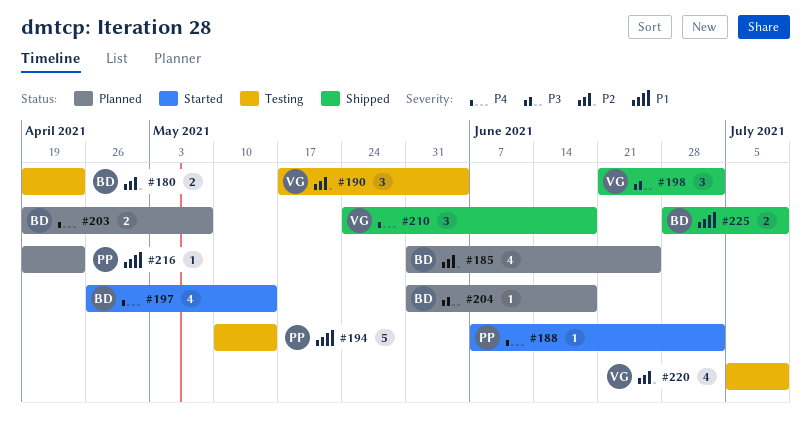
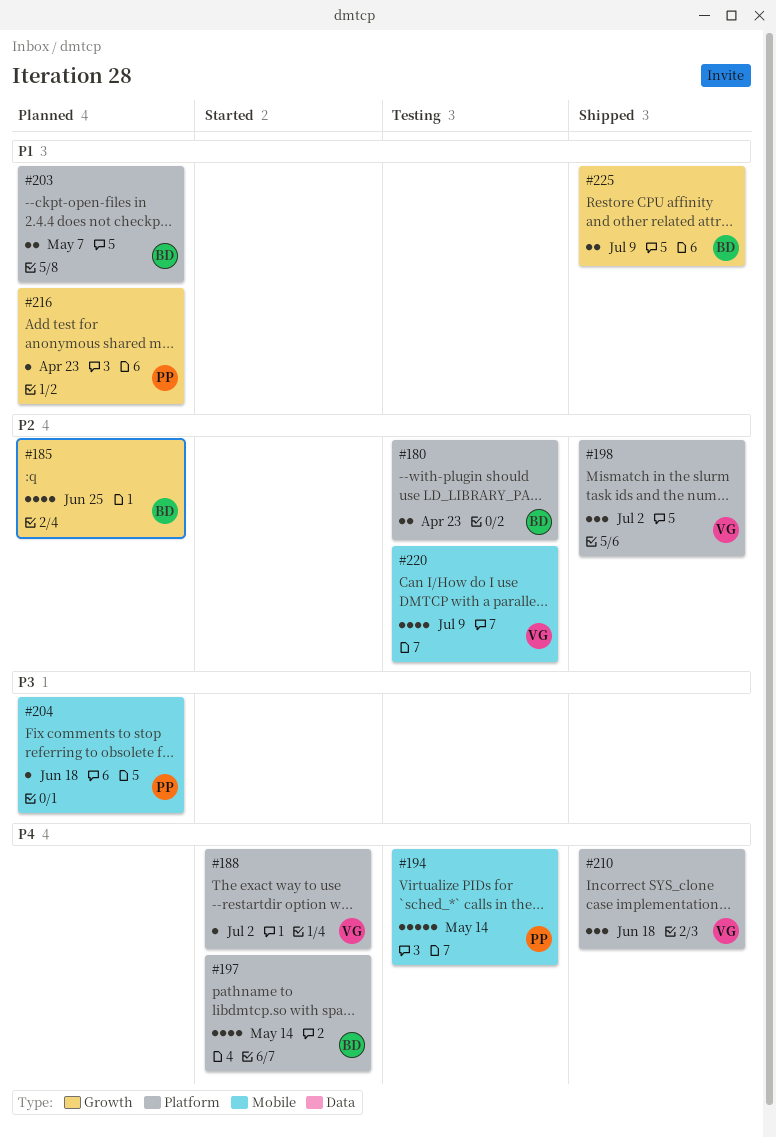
#188, owner: PP -> VG
#190: present -> none
#194, priority: P1 -> P4
#198, priority: P3 -> P2
#203, priority: P4 -> P1
#204, owner: BD -> PP

